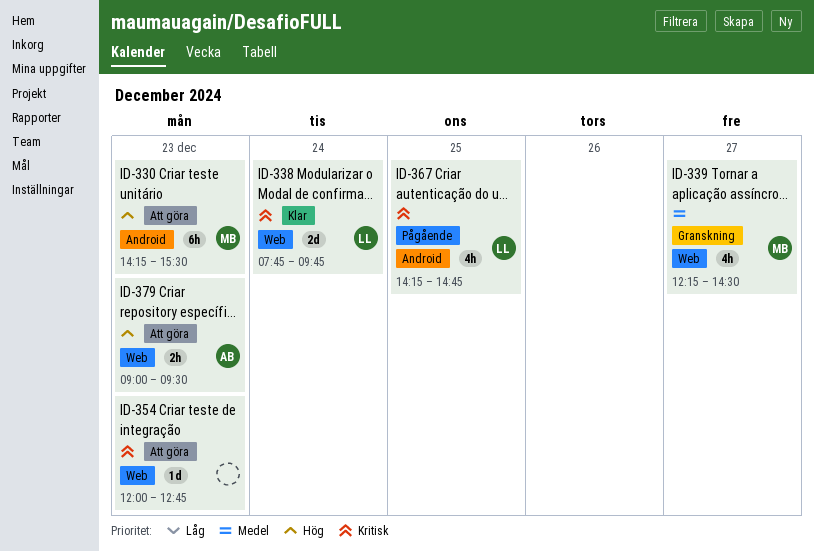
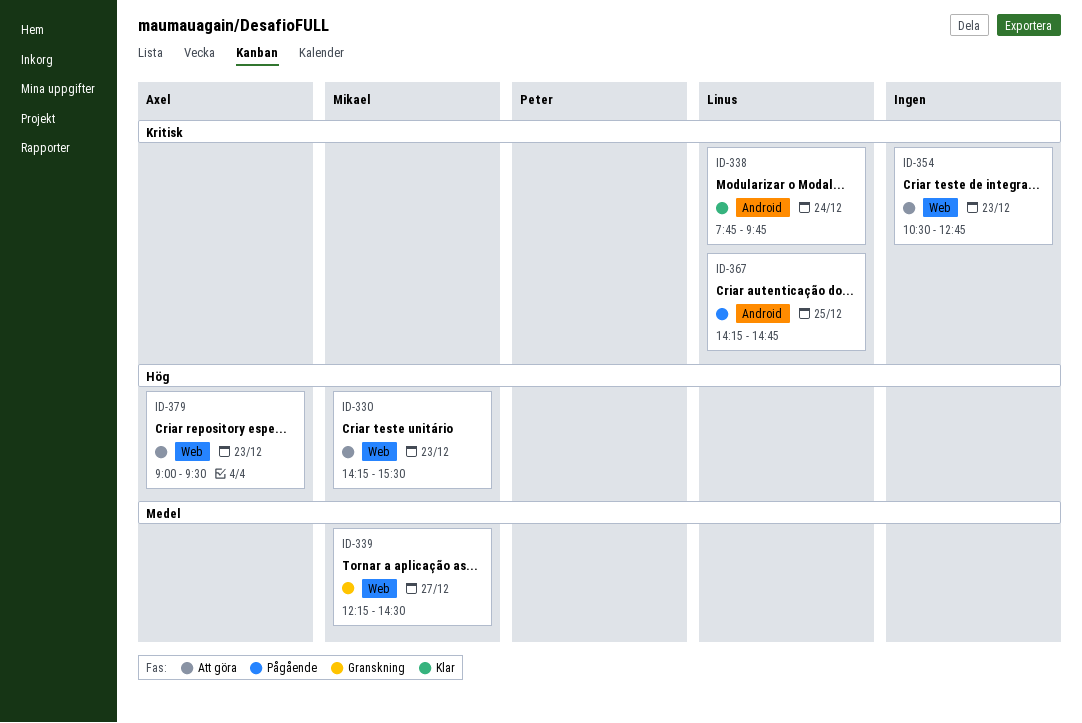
ID-330, label: Android -> Web
ID-338, label: Web -> Android
ID-354, begins: 12:00 -> 10:30

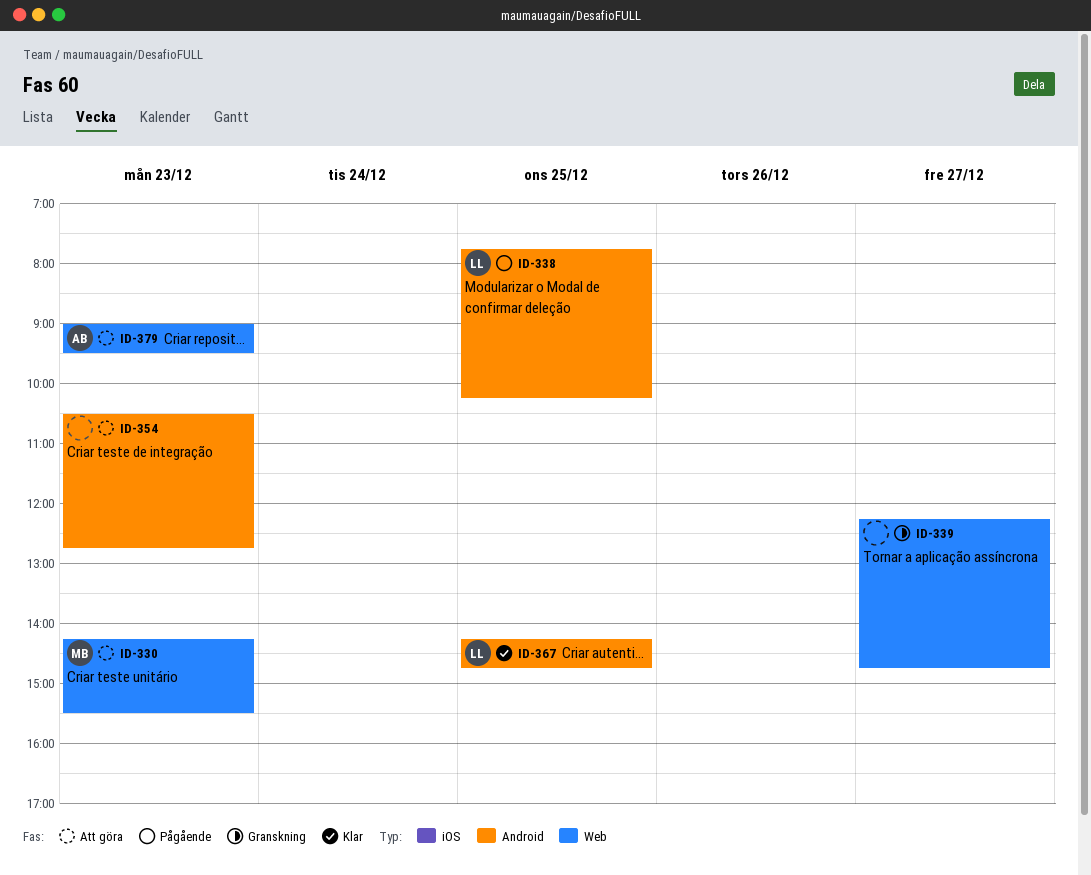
ID-338, status: Klar -> Pågående
ID-338, day: Dec 24 -> Dec 25
ID-338, ends: 09:45 -> 10:15
ID-339, owner: Mikael -> none
ID-339, ends: 14:30 -> 14:45
ID-354, label: Web -> Android
ID-367, status: Pågående -> Klar

